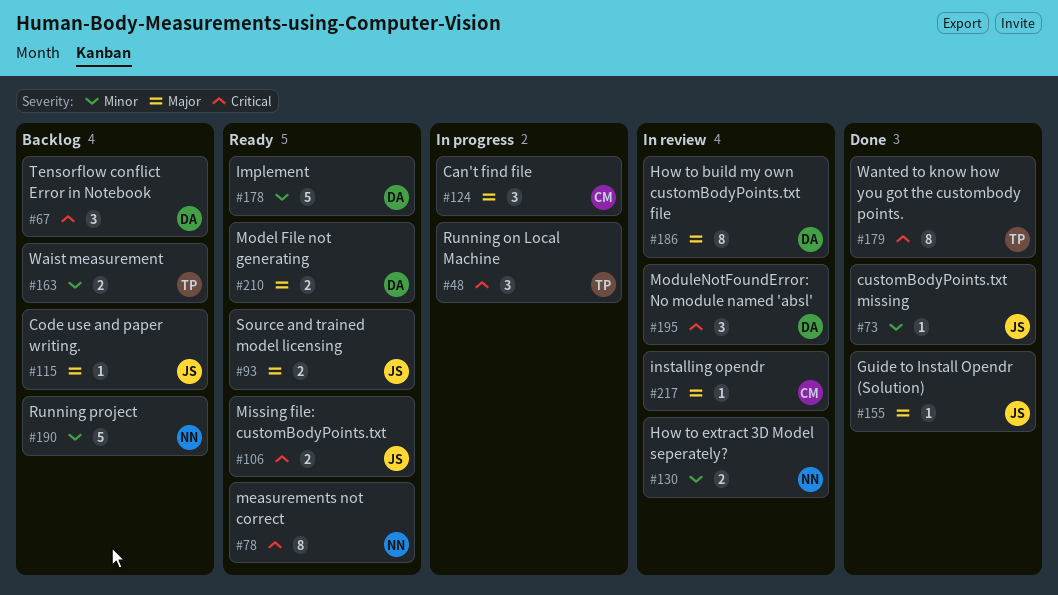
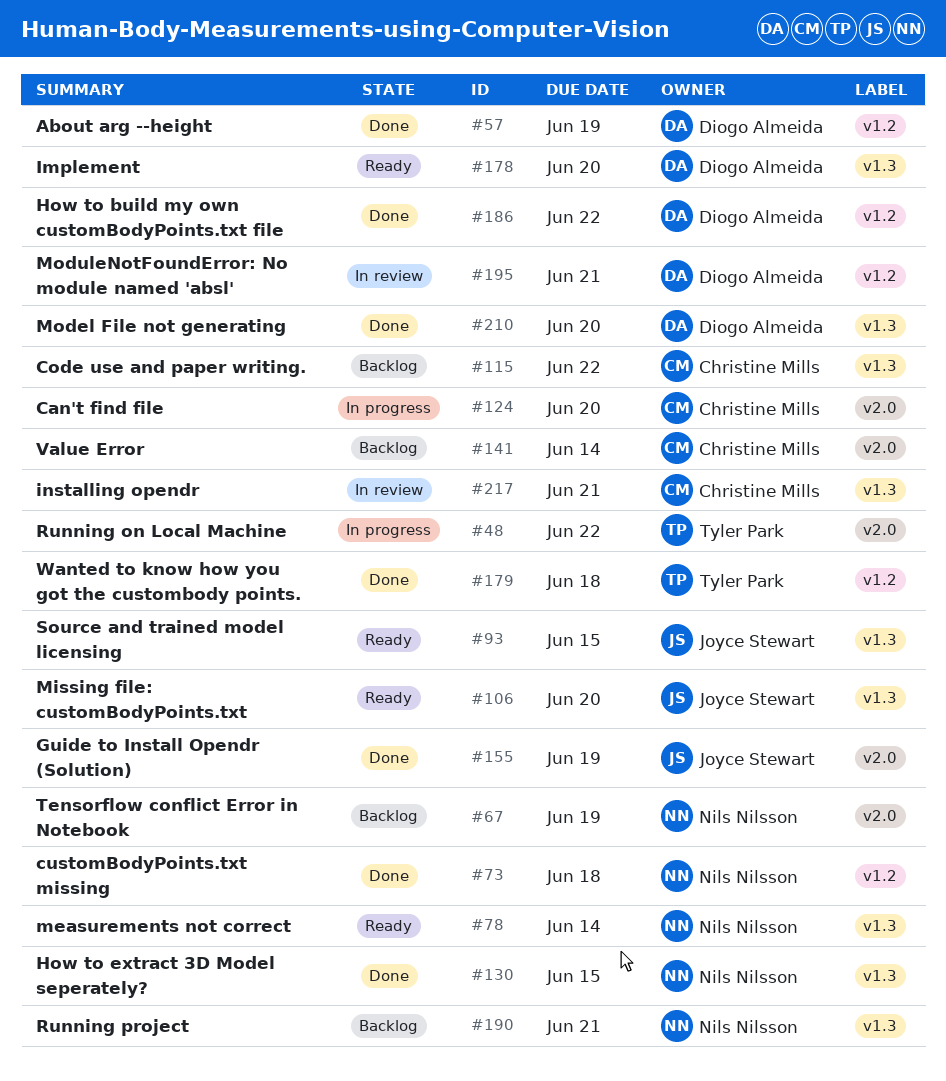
#57: none -> present
#67, owner: Diogo Almeida -> Nils Nilsson
#73, owner: Joyce Stewart -> Nils Nilsson
#115, owner: Joyce Stewart -> Christine Mills
#130, status: In review -> Done
#141: none -> present
#163: present -> none
#186, status: In review -> Done
#210, status: Ready -> Done

